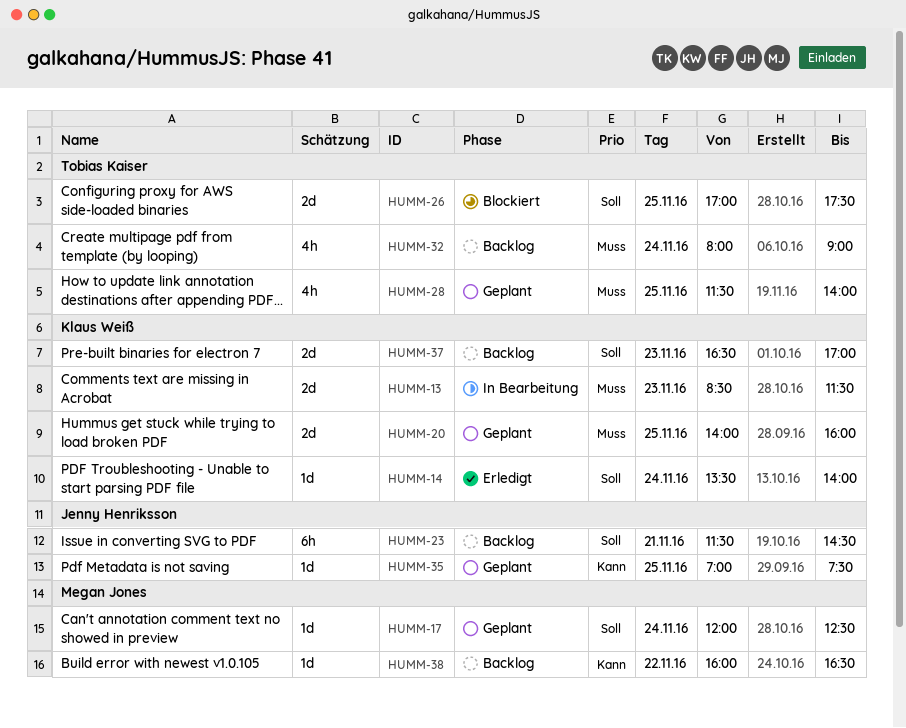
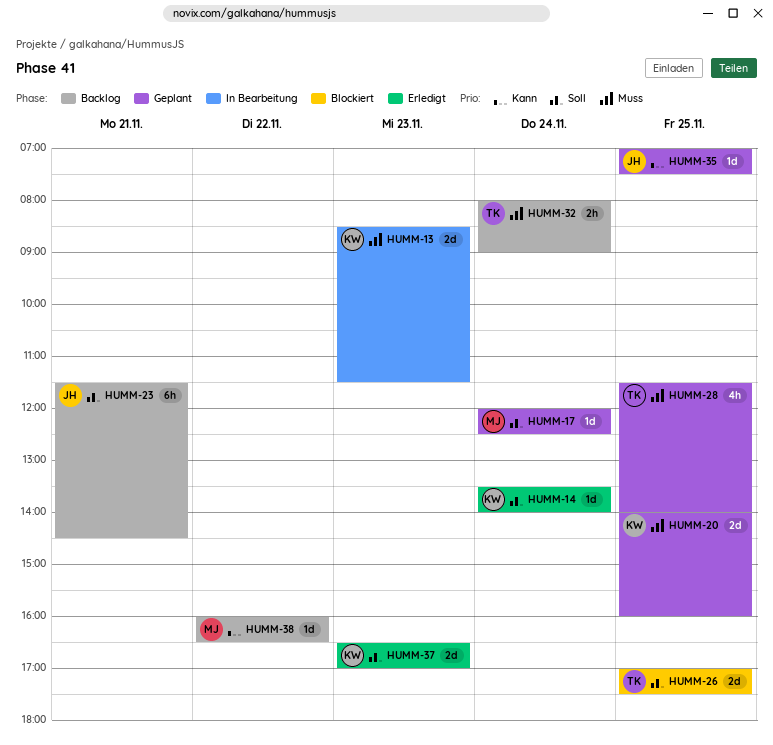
HUMM-32, estimate: 4h -> 2h
HUMM-37, status: Backlog -> Erledigt

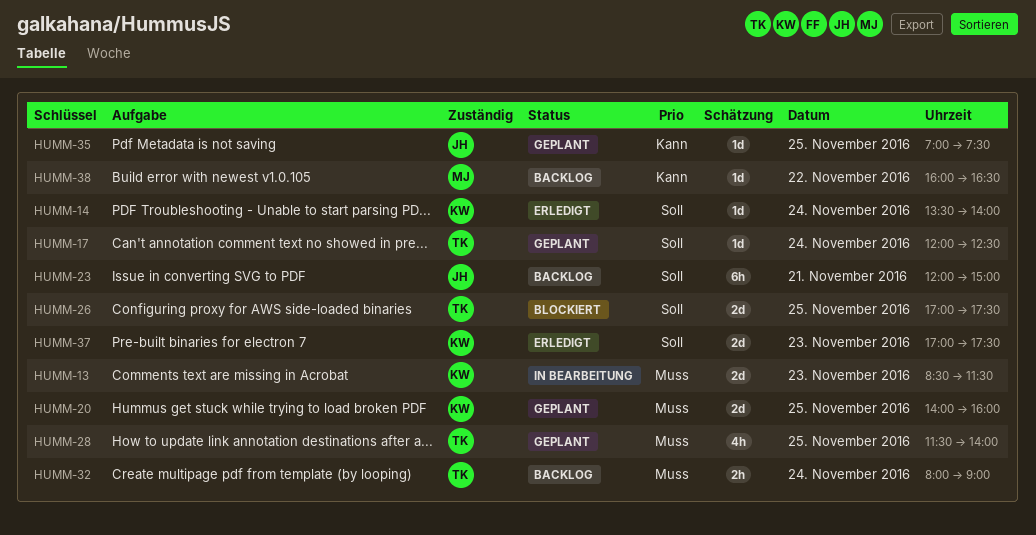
HUMM-17, owner: MJ -> TK
HUMM-23, begins: 11:30 -> 12:00
HUMM-23, ends: 14:30 -> 15:00
HUMM-37, begins: 16:30 -> 17:00
HUMM-37, ends: 17:00 -> 17:30

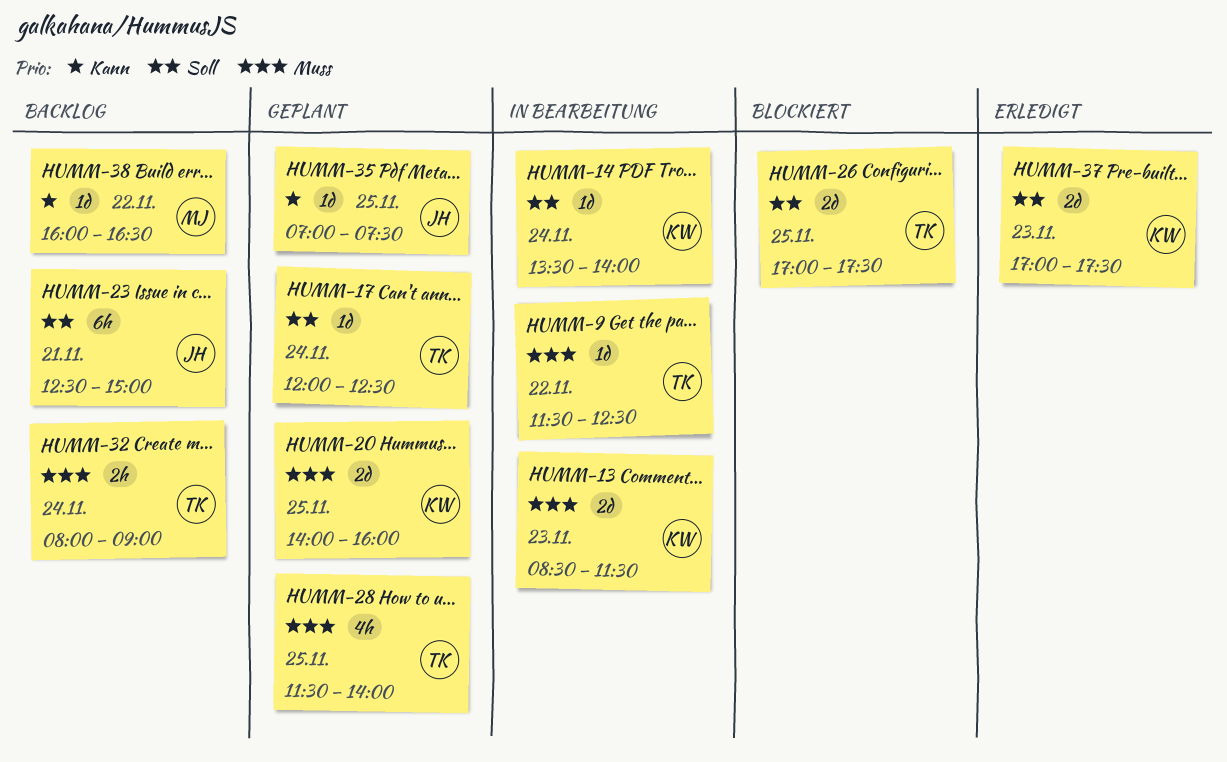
HUMM-9: none -> present
HUMM-14, status: Erledigt -> In Bearbeitung
HUMM-23, begins: 12:00 -> 12:30

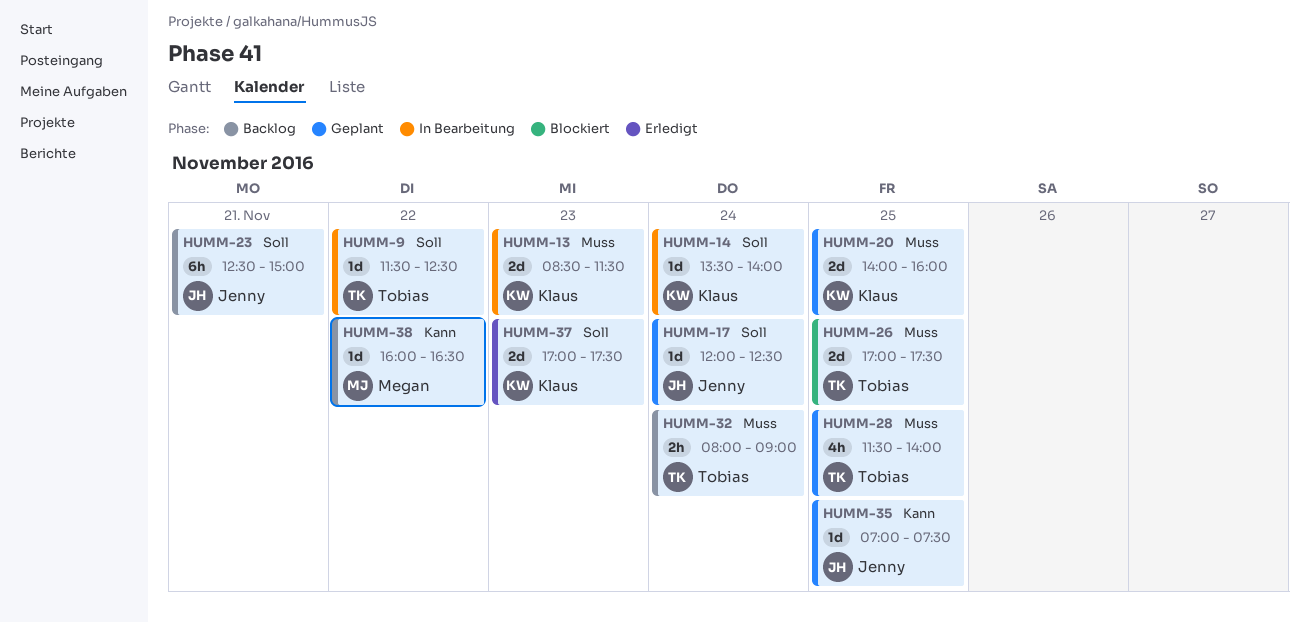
HUMM-9, priority: Muss -> Soll
HUMM-17, owner: Tobias -> Jenny
HUMM-26, priority: Soll -> Muss

